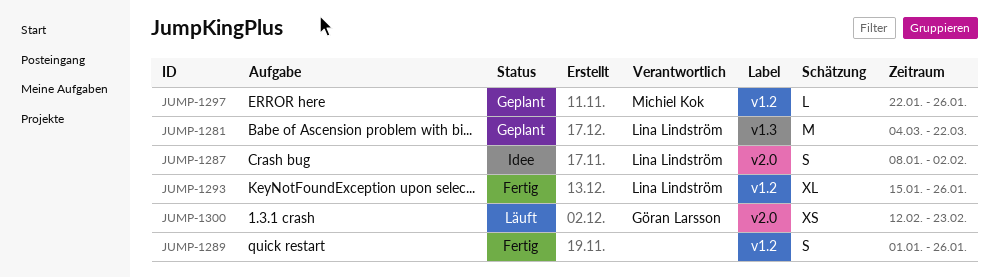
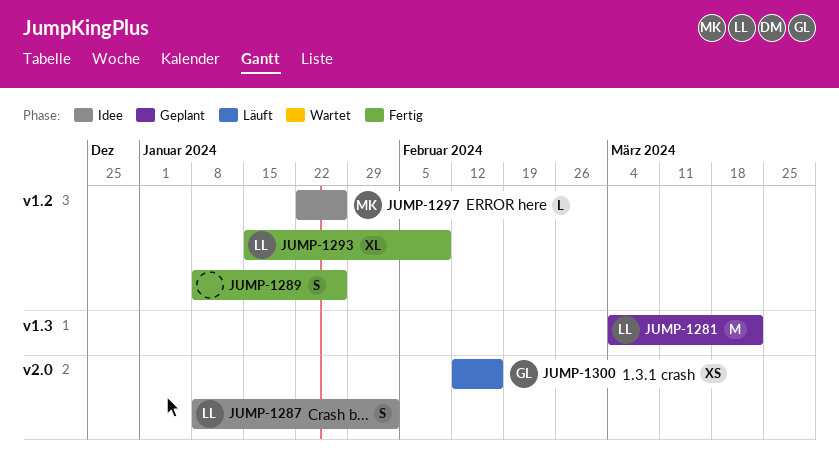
JUMP-1289, start: Jan 1 -> Jan 8
JUMP-1293, due: Jan 26 -> Feb 9
JUMP-1297, status: Geplant -> Idee
JUMP-1300, due: Feb 23 -> Feb 16

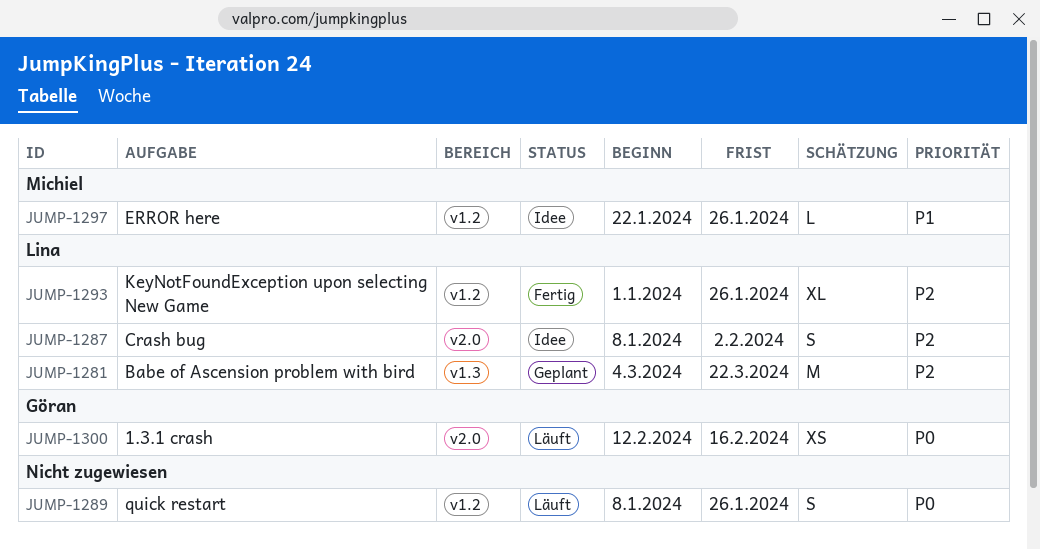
JUMP-1289, status: Fertig -> Läuft
JUMP-1293, start: Jan 15 -> Jan 1
JUMP-1293, due: Feb 9 -> Jan 26

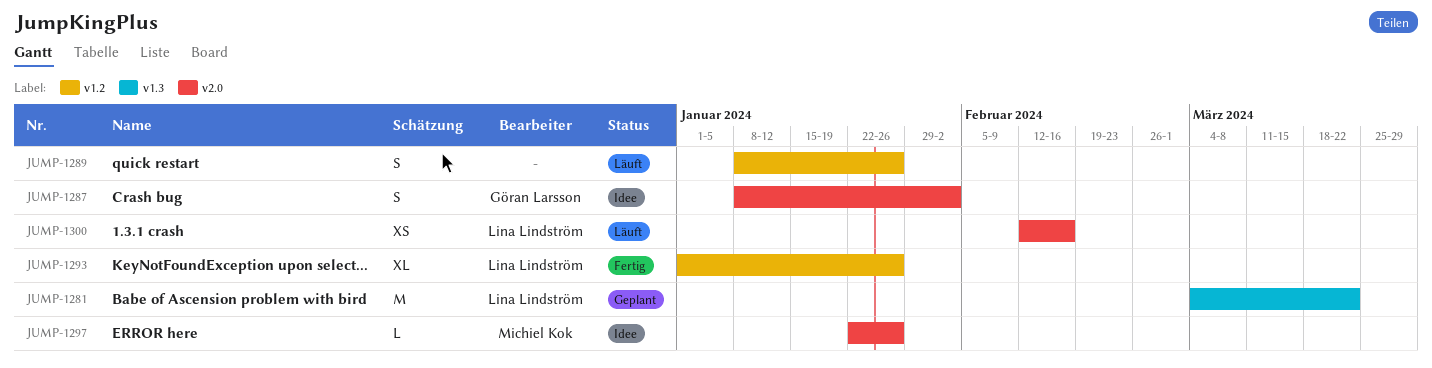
JUMP-1287, owner: Lina Lindström -> Göran Larsson
JUMP-1297, label: v1.2 -> v2.0
JUMP-1300, owner: Göran Larsson -> Lina Lindström

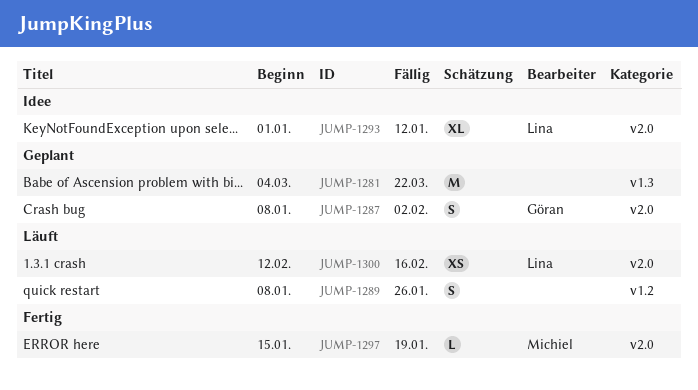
JUMP-1281, owner: Lina Lindström -> none
JUMP-1287, status: Idee -> Geplant
JUMP-1293, status: Fertig -> Idee
JUMP-1293, label: v1.2 -> v2.0
JUMP-1293, due: Jan 26 -> Jan 12
JUMP-1297, status: Idee -> Fertig
JUMP-1297, start: Jan 22 -> Jan 15
JUMP-1297, due: Jan 26 -> Jan 19

